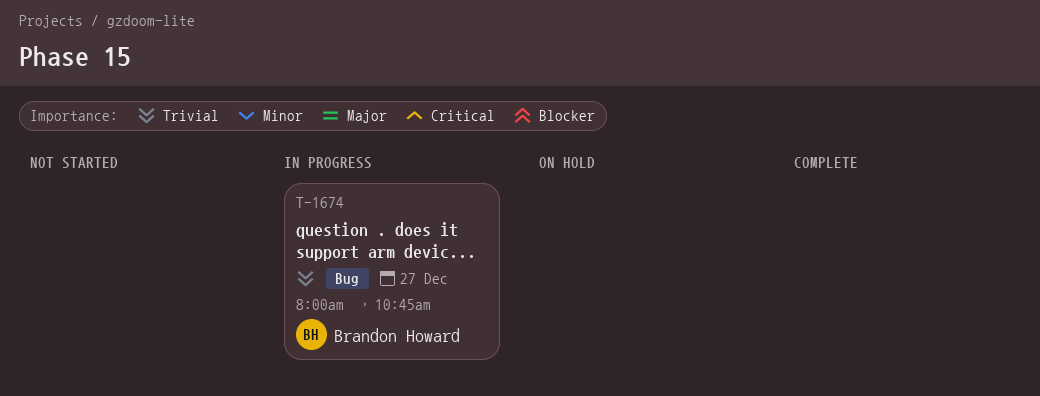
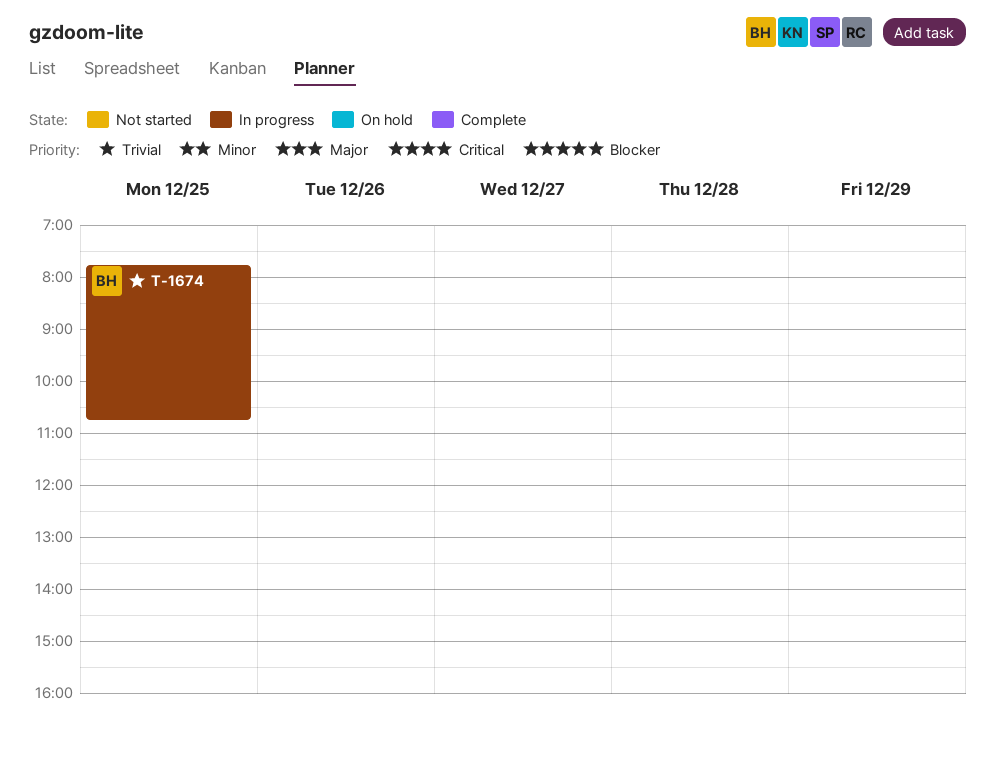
T-1674, day: Dec 27 -> Dec 25
T-1674, begins: 08:00 -> 07:45

